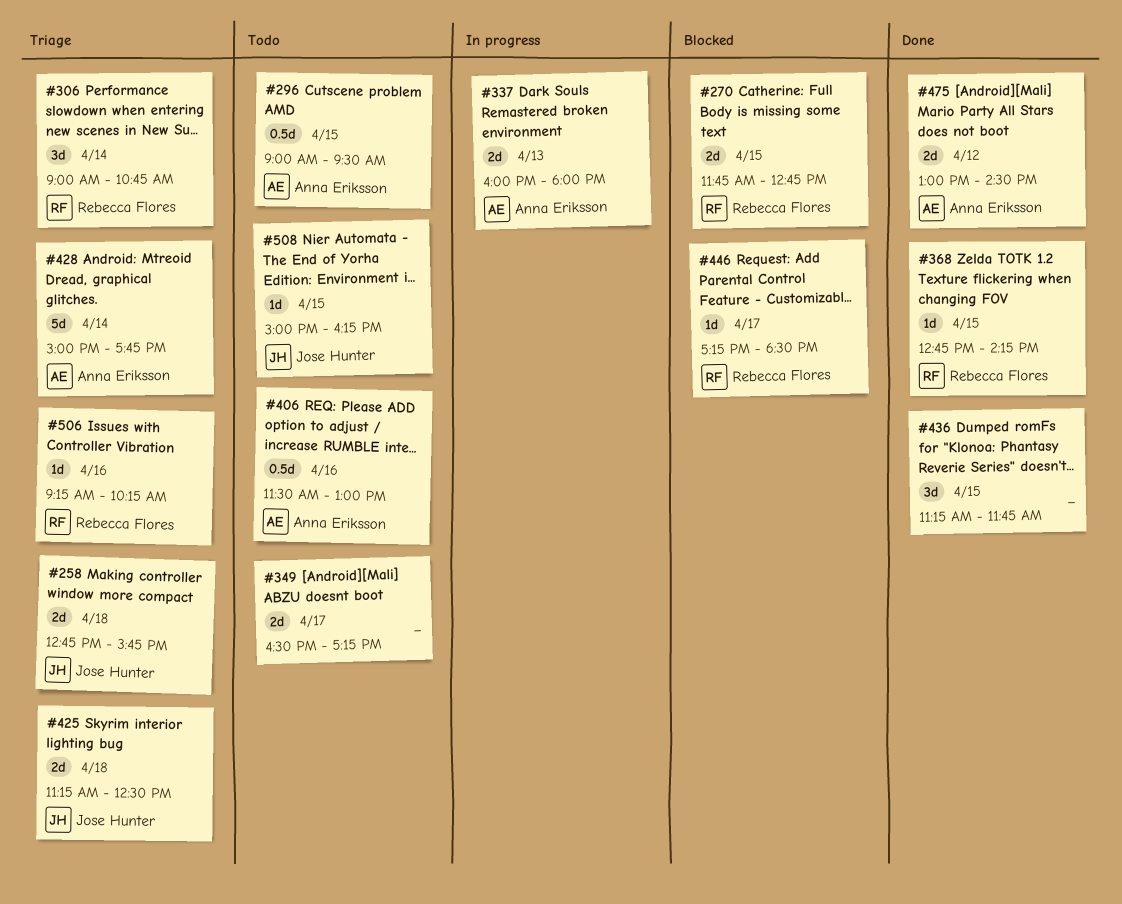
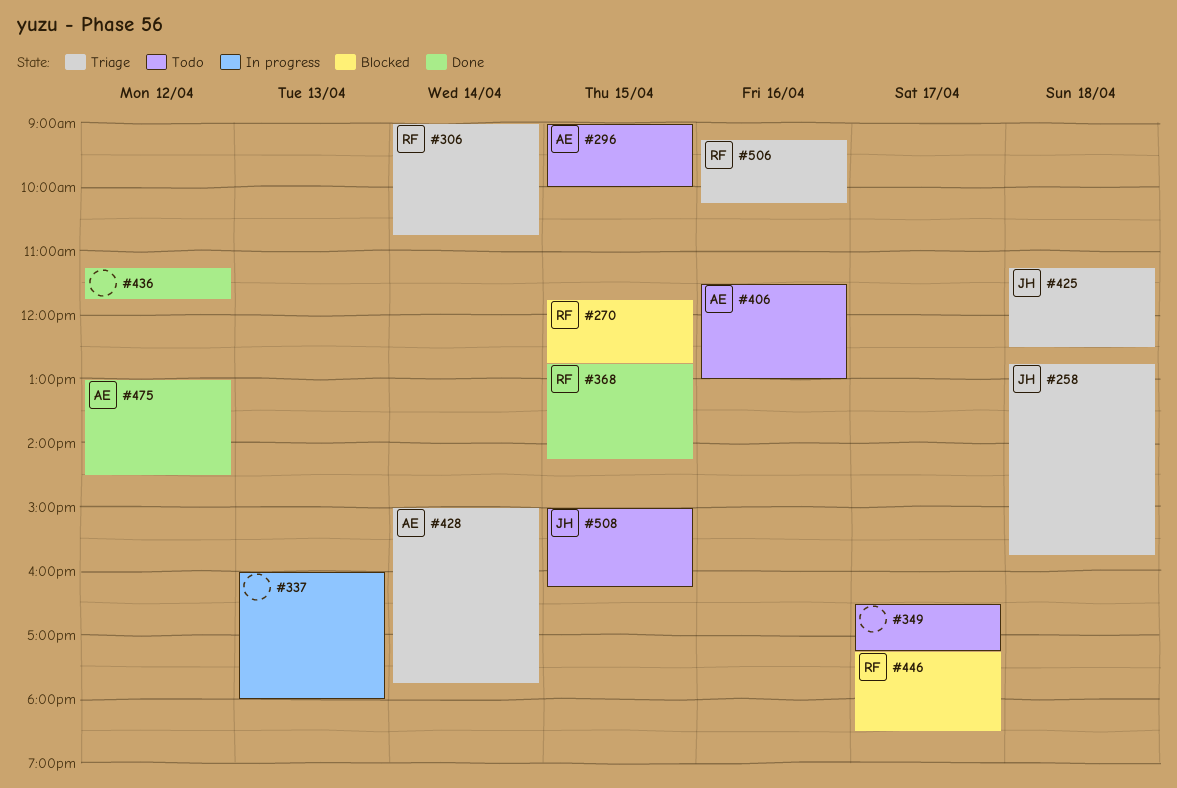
#296, ends: 09:30 -> 10:00
#337, owner: Anna Eriksson -> none
#436, day: Apr 15 -> Apr 12

